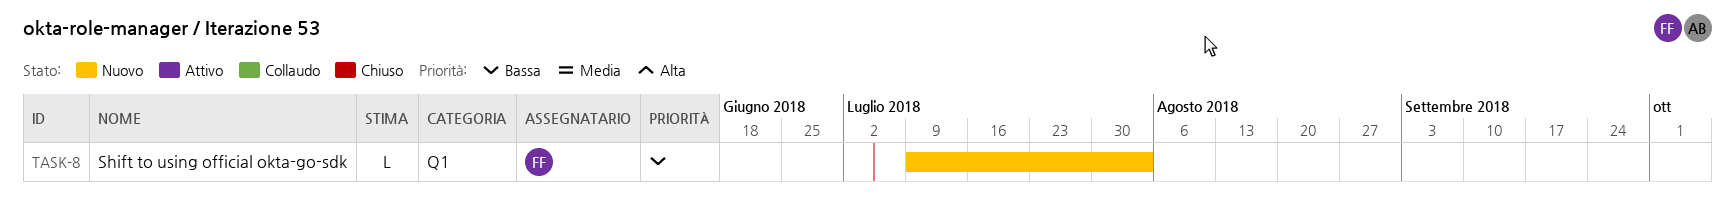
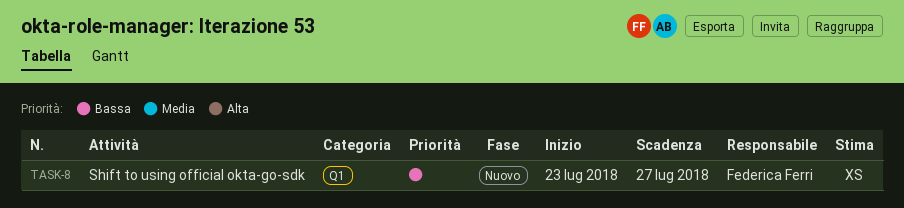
TASK-8, estimate: L -> XS
TASK-8, start: Jul 9 -> Jul 23
TASK-8, due: Aug 3 -> Jul 27

